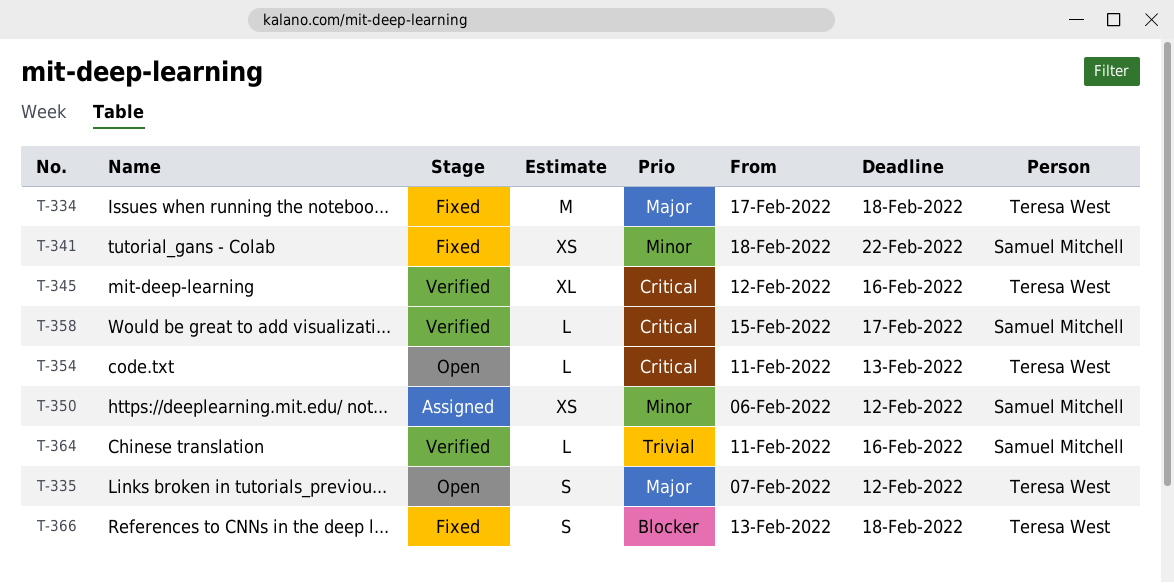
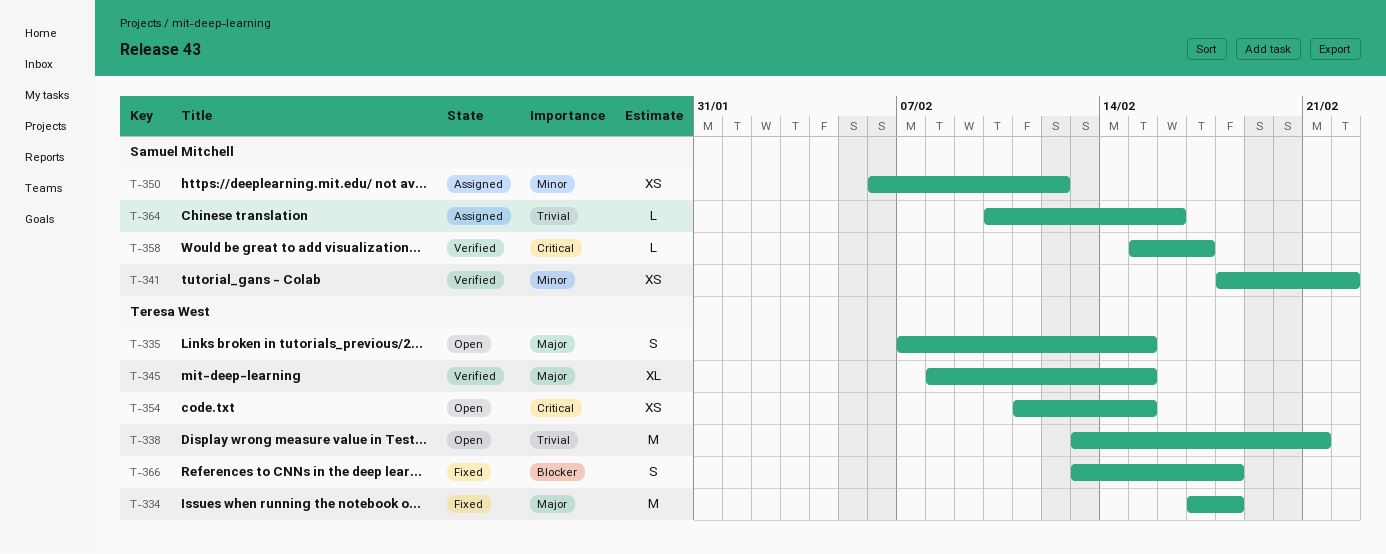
T-335, due: Feb 12 -> Feb 15
T-338: none -> present
T-341, status: Fixed -> Verified
T-345, priority: Critical -> Major
T-345, start: Feb 12 -> Feb 8
T-345, due: Feb 16 -> Feb 15
T-354, estimate: L -> XS
T-354, due: Feb 13 -> Feb 15
T-364, status: Verified -> Assigned
T-364, start: Feb 11 -> Feb 10

